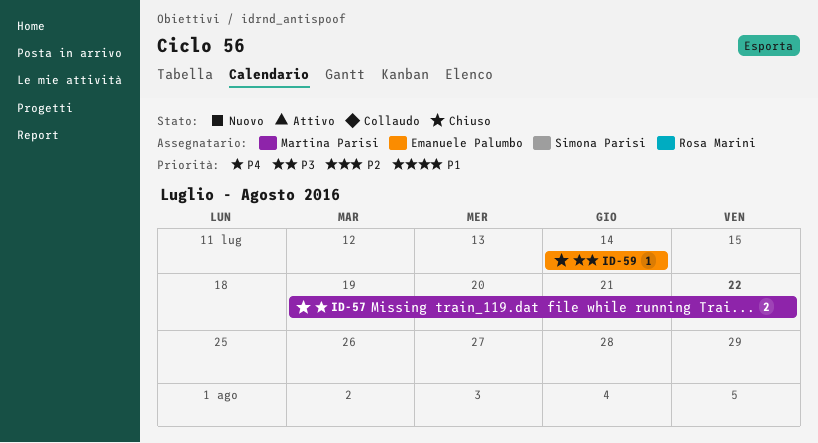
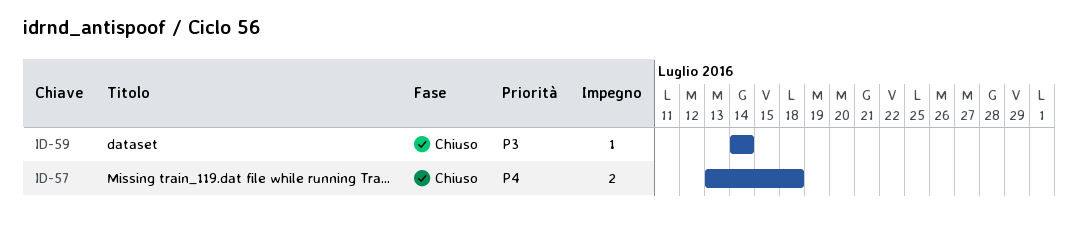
ID-57, start: Jul 19 -> Jul 13
ID-57, due: Jul 22 -> Jul 18

